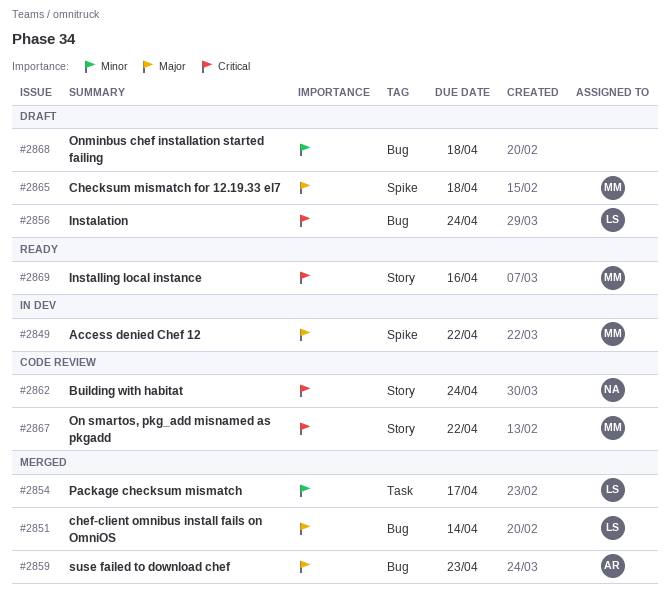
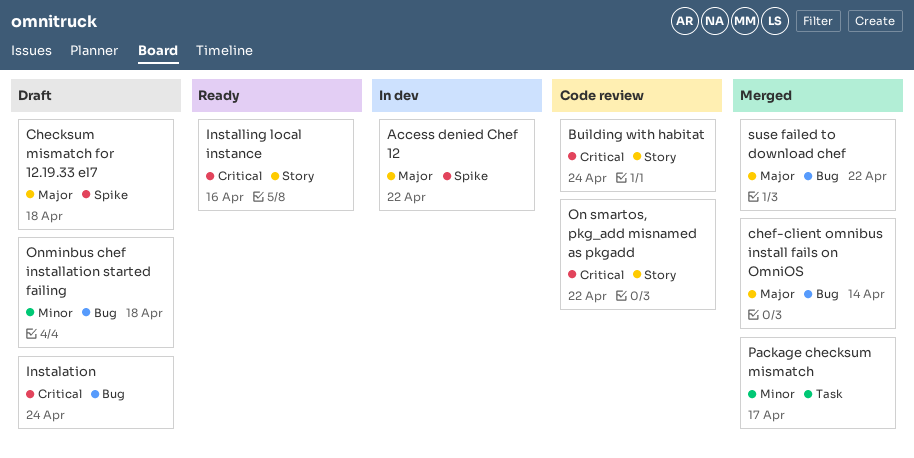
suse failed to download chef, due: Apr 23 -> Apr 22

